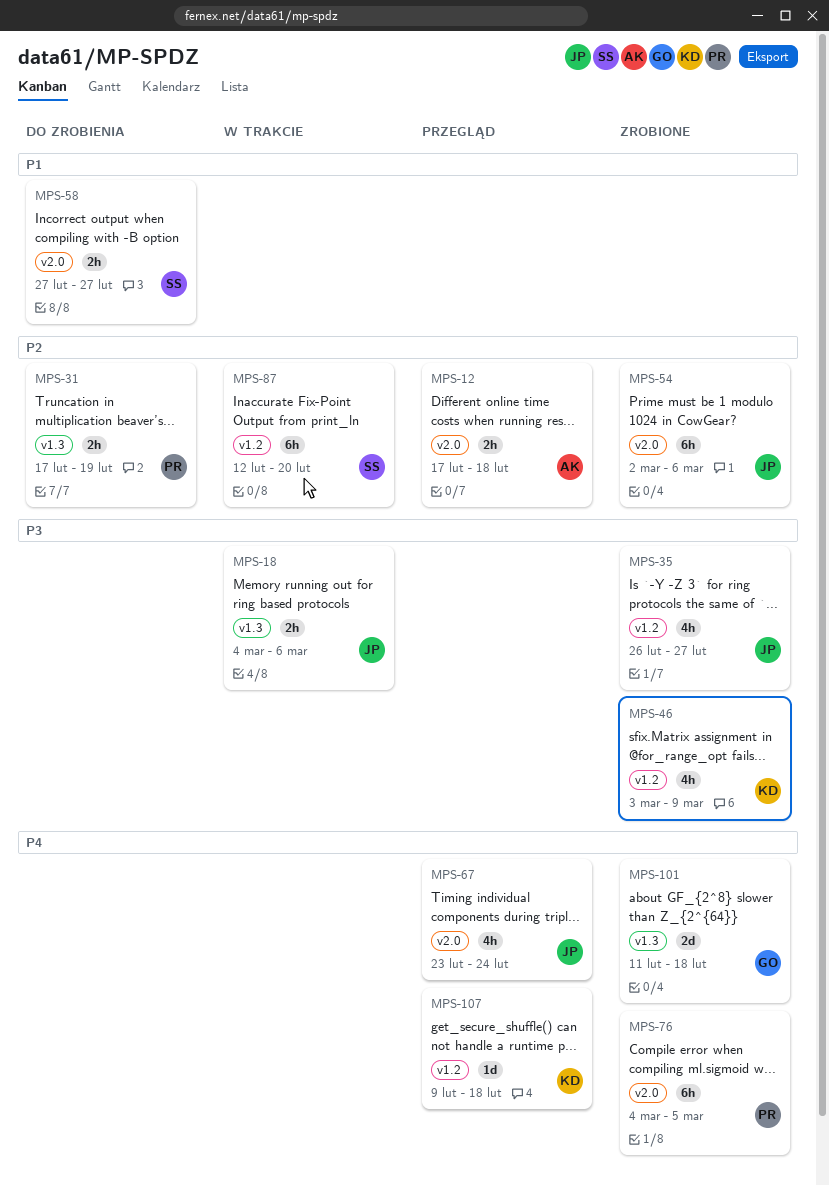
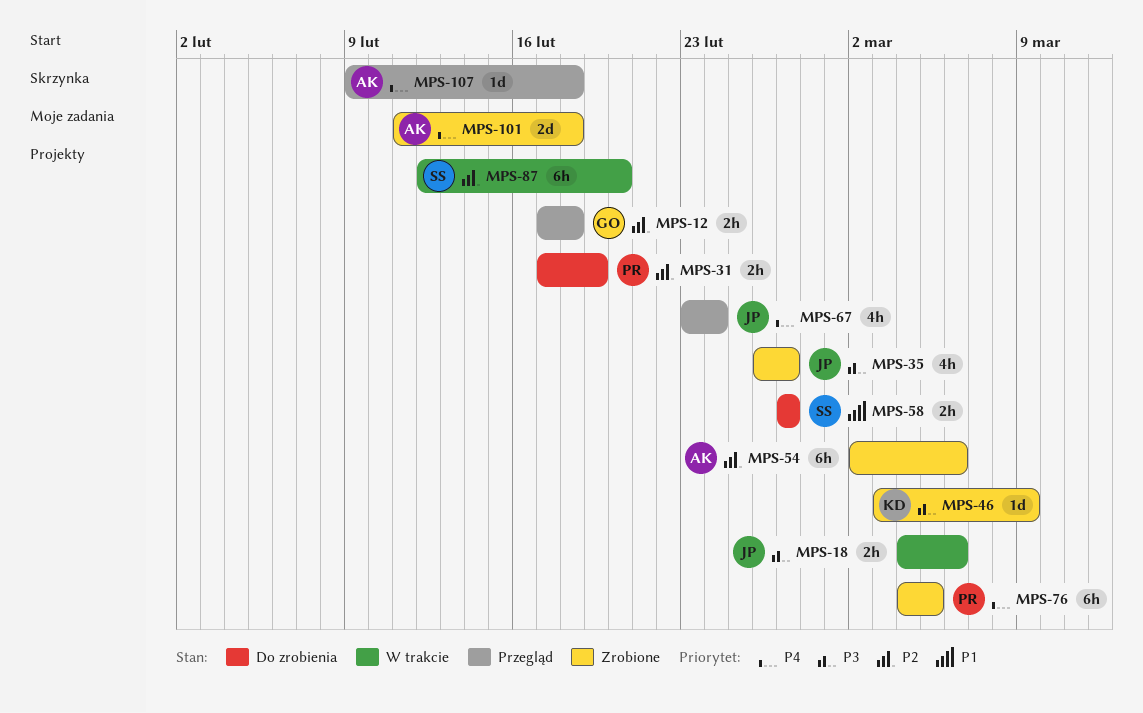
MPS-12, owner: AK -> GO
MPS-46, estimate: 4h -> 1d
MPS-54, owner: JP -> AK
MPS-101, owner: GO -> AK
MPS-107, owner: KD -> AK

